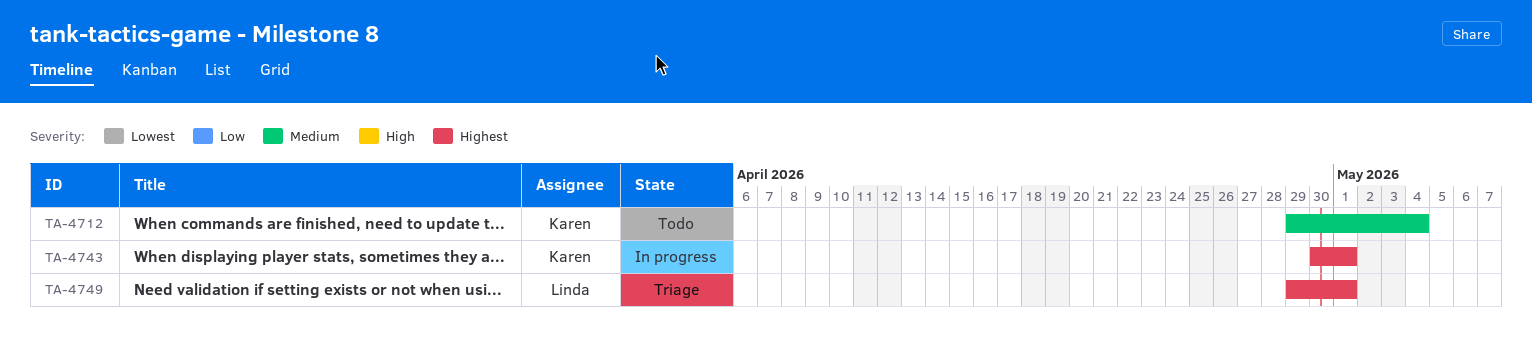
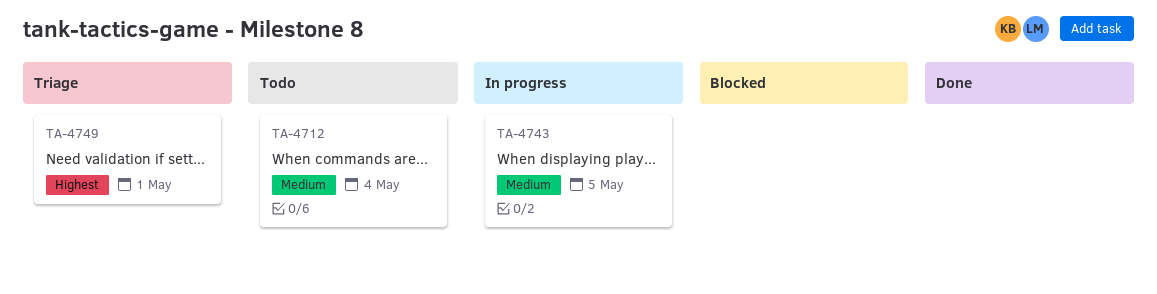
TA-4743, priority: Highest -> Medium
TA-4743, due: May 1 -> May 5

